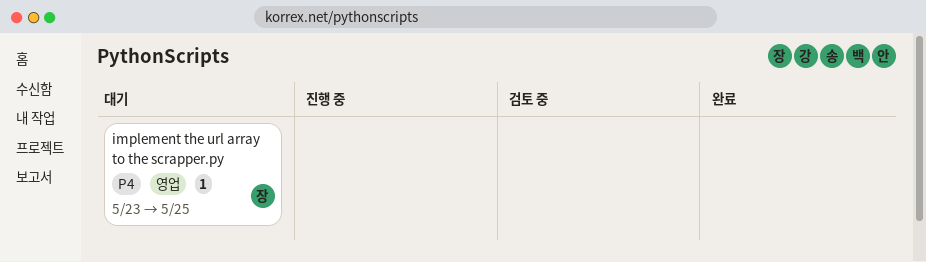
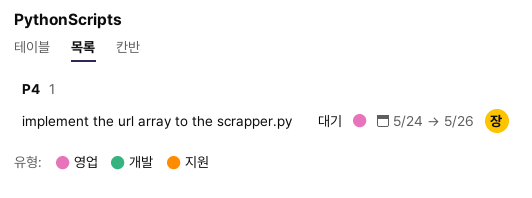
implement the url array to the scrapper.py, start: May 23 -> May 24
implement the url array to the scrapper.py, due: May 25 -> May 26

